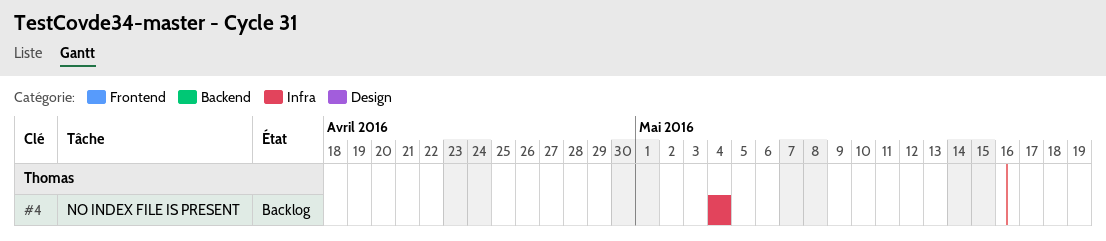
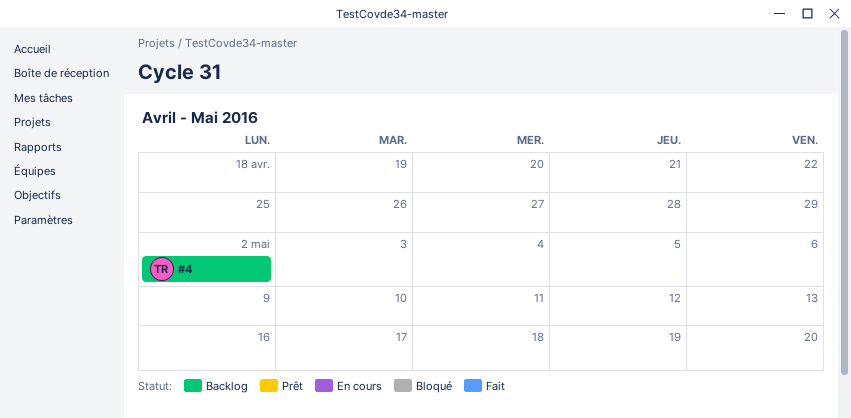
#4, start: May 4 -> May 2
#4, due: May 4 -> May 2

